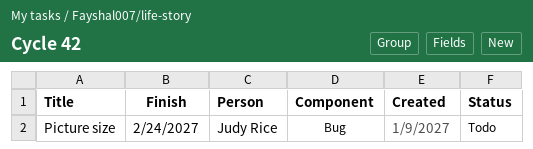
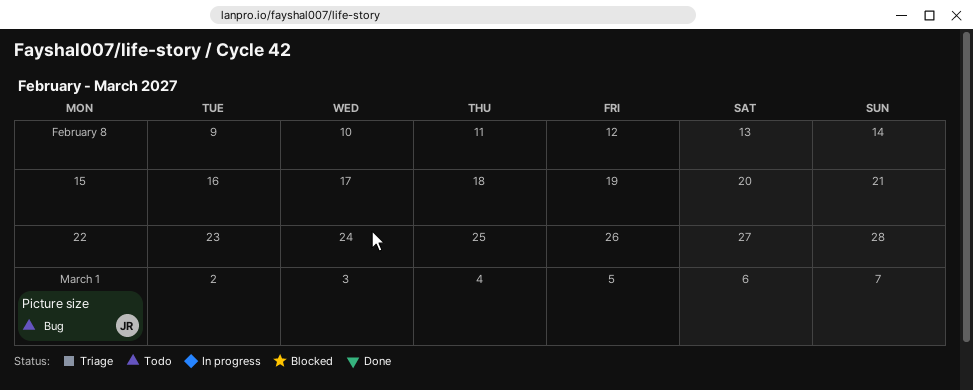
Picture size, due: Feb 24 -> Mar 1

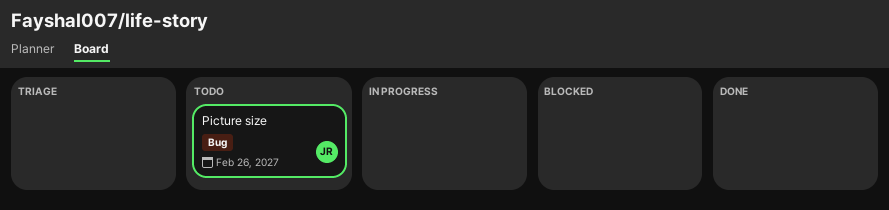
Picture size, due: Mar 1 -> Feb 26

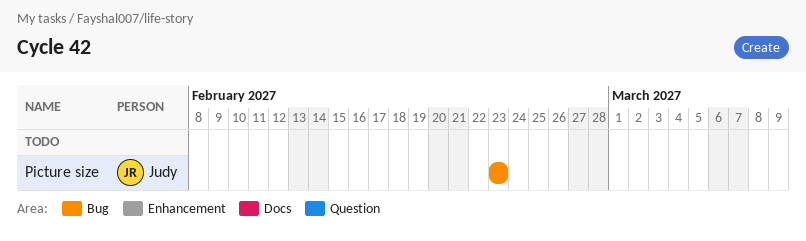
Picture size, due: Feb 26 -> Feb 23

